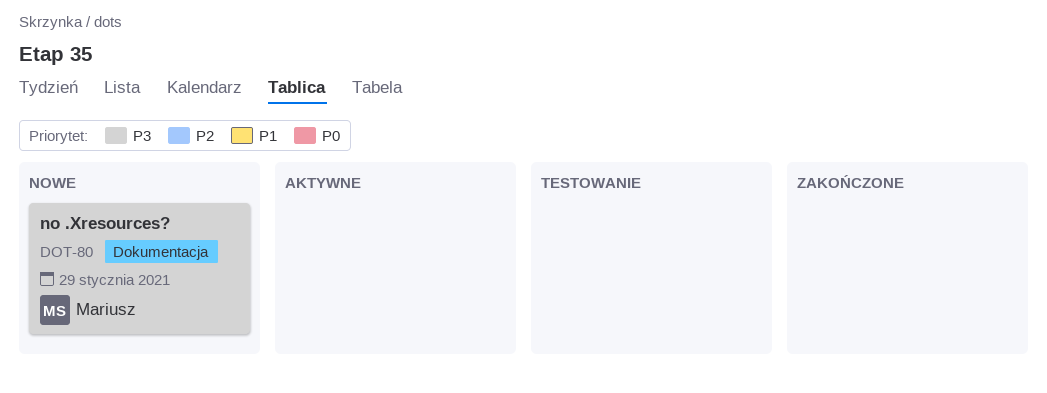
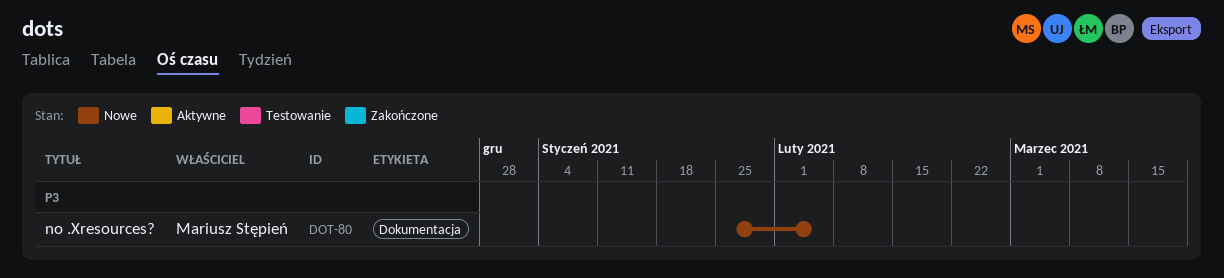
DOT-80, due: Jan 29 -> Feb 5

